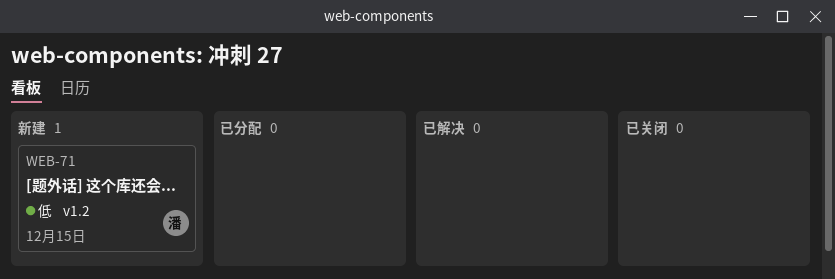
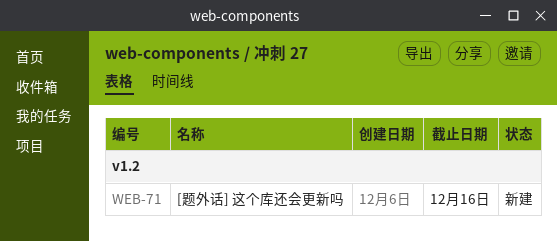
WEB-71, due: Dec 15 -> Dec 16

